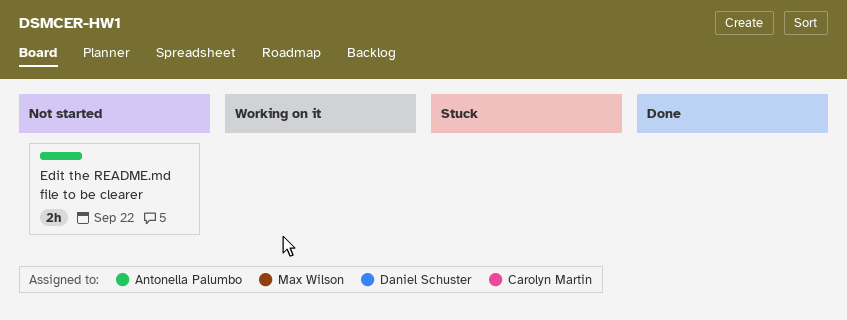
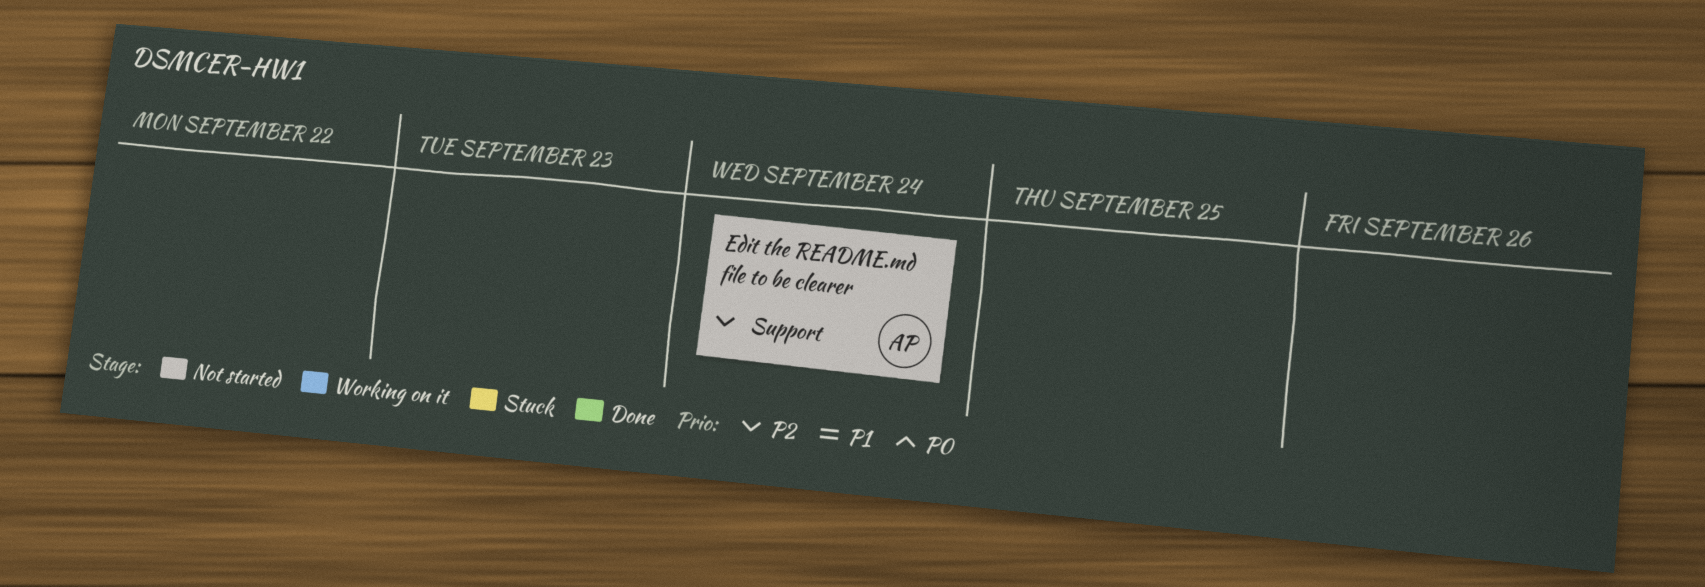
Edit the README.md file to be clearer, due: Sep 22 -> Sep 24

